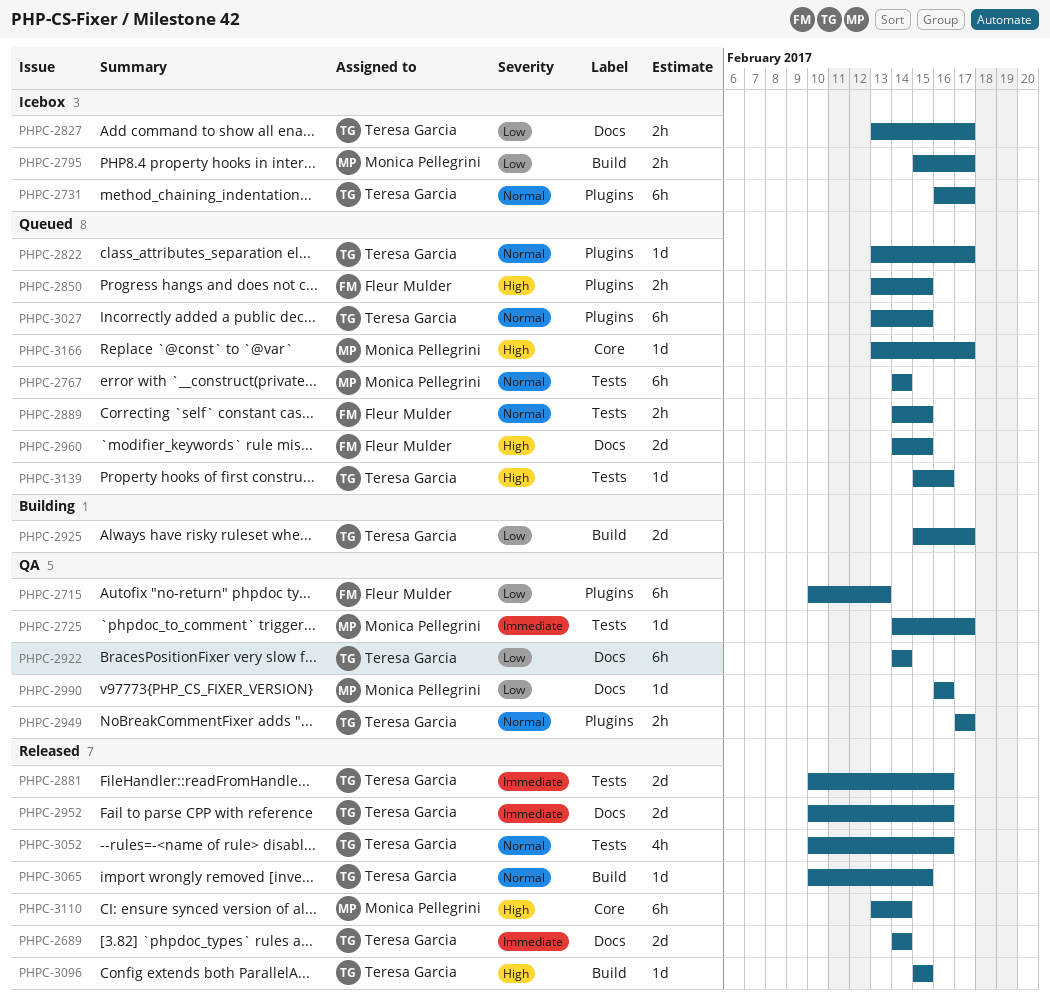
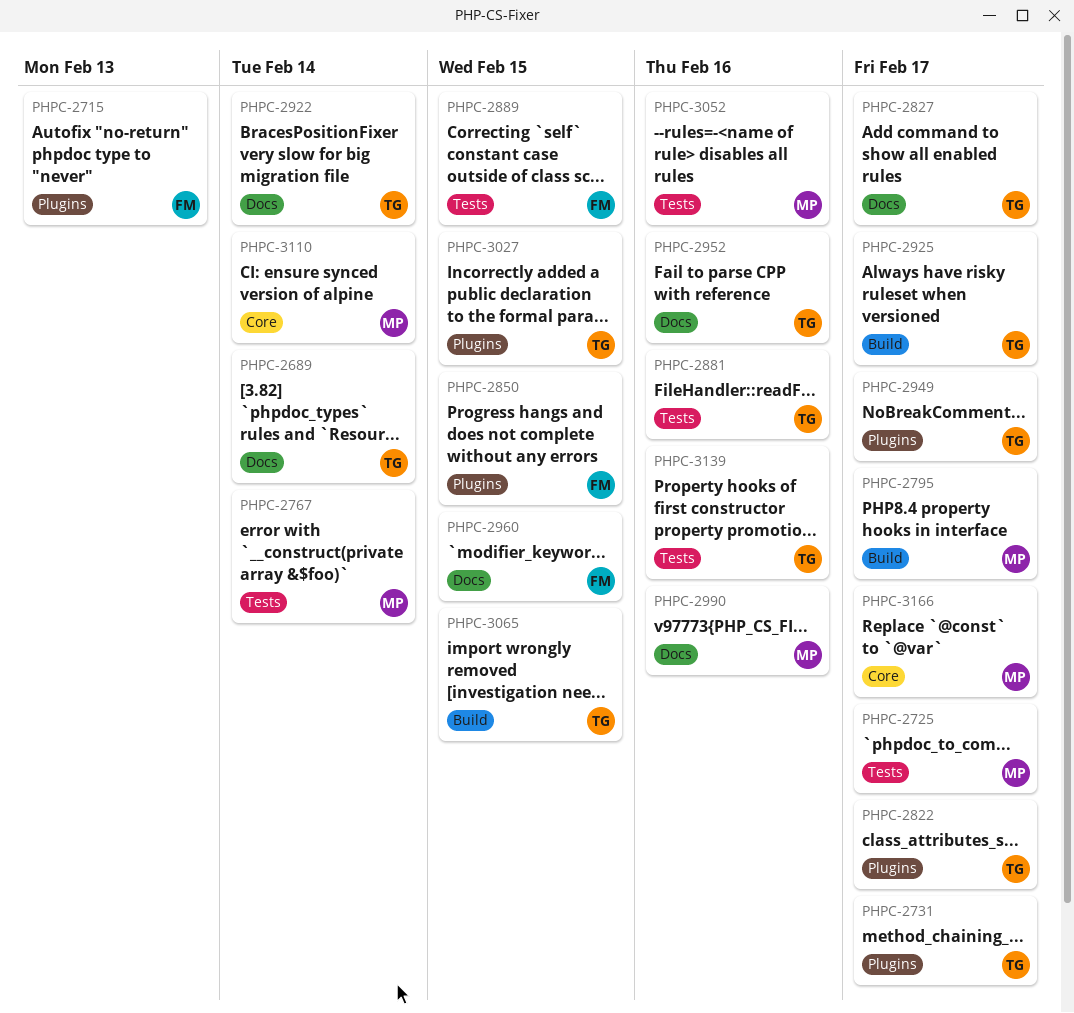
PHPC-3052, owner: Teresa Garcia -> Monica Pellegrini
PHPC-3096: present -> none

